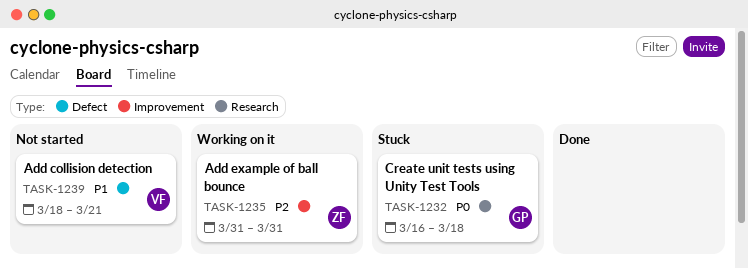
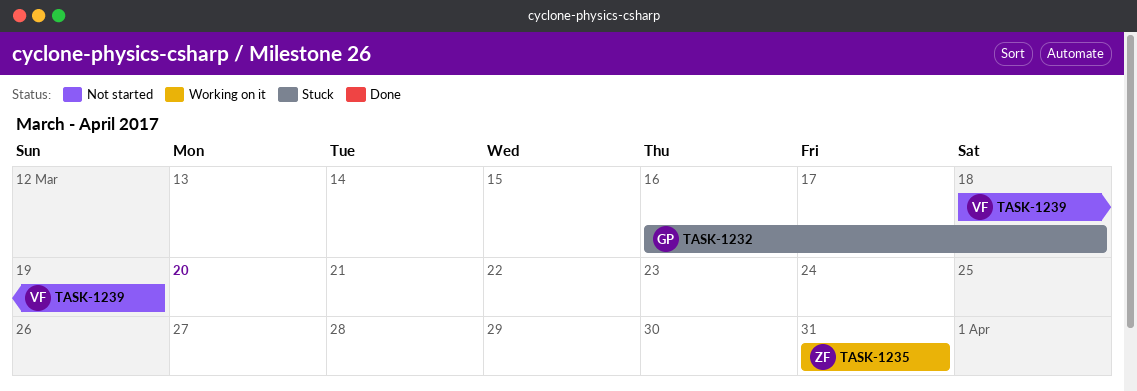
TASK-1239, due: Mar 21 -> Mar 19

